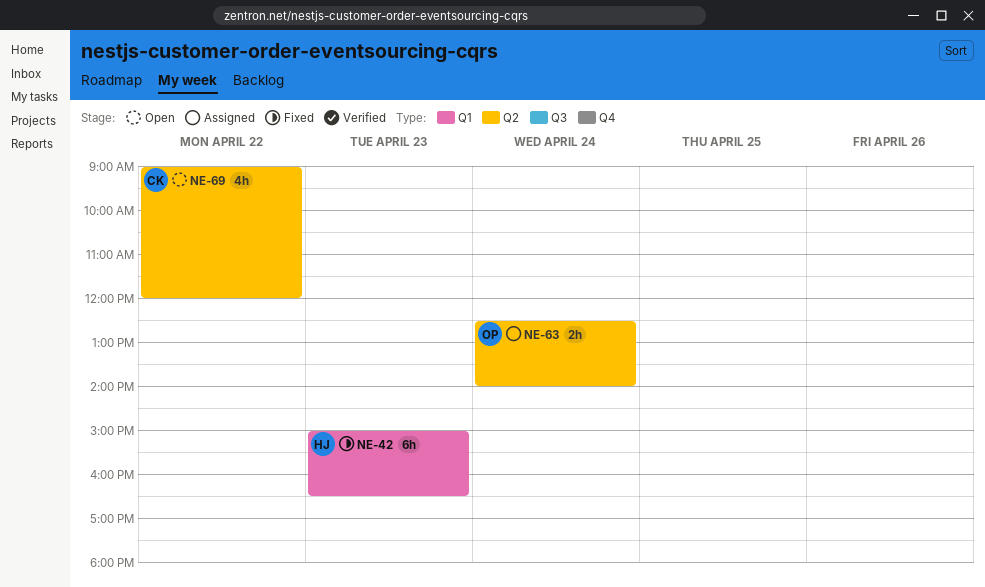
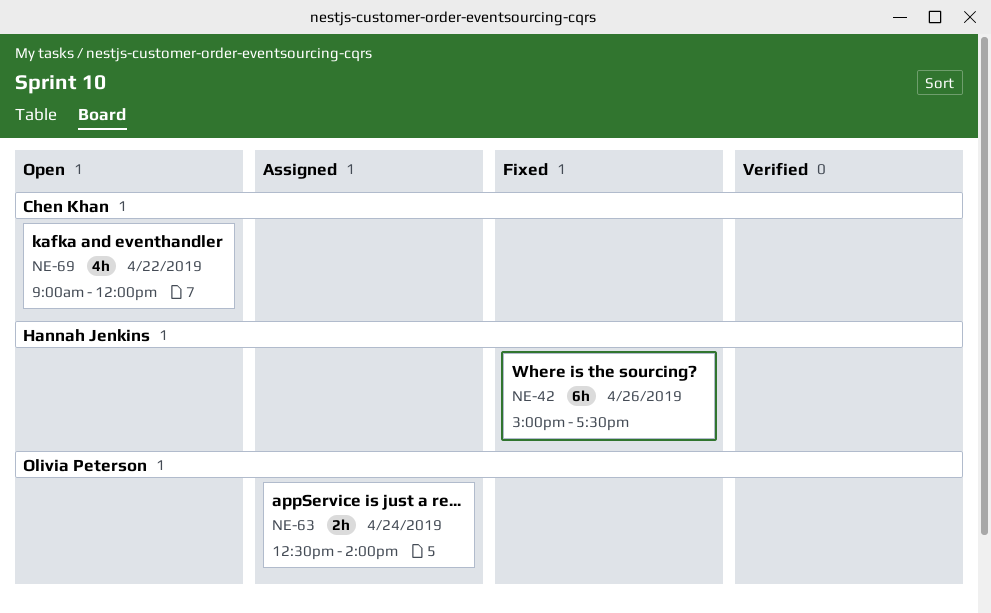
NE-42, day: Apr 23 -> Apr 26
NE-42, ends: 16:30 -> 17:30

